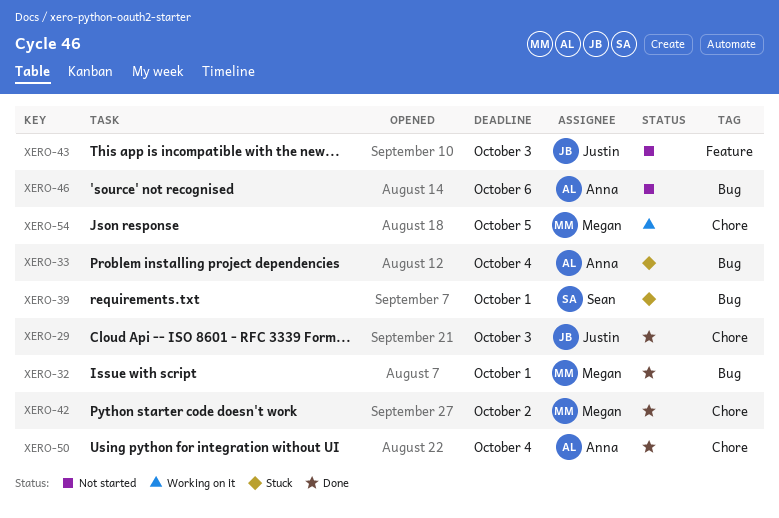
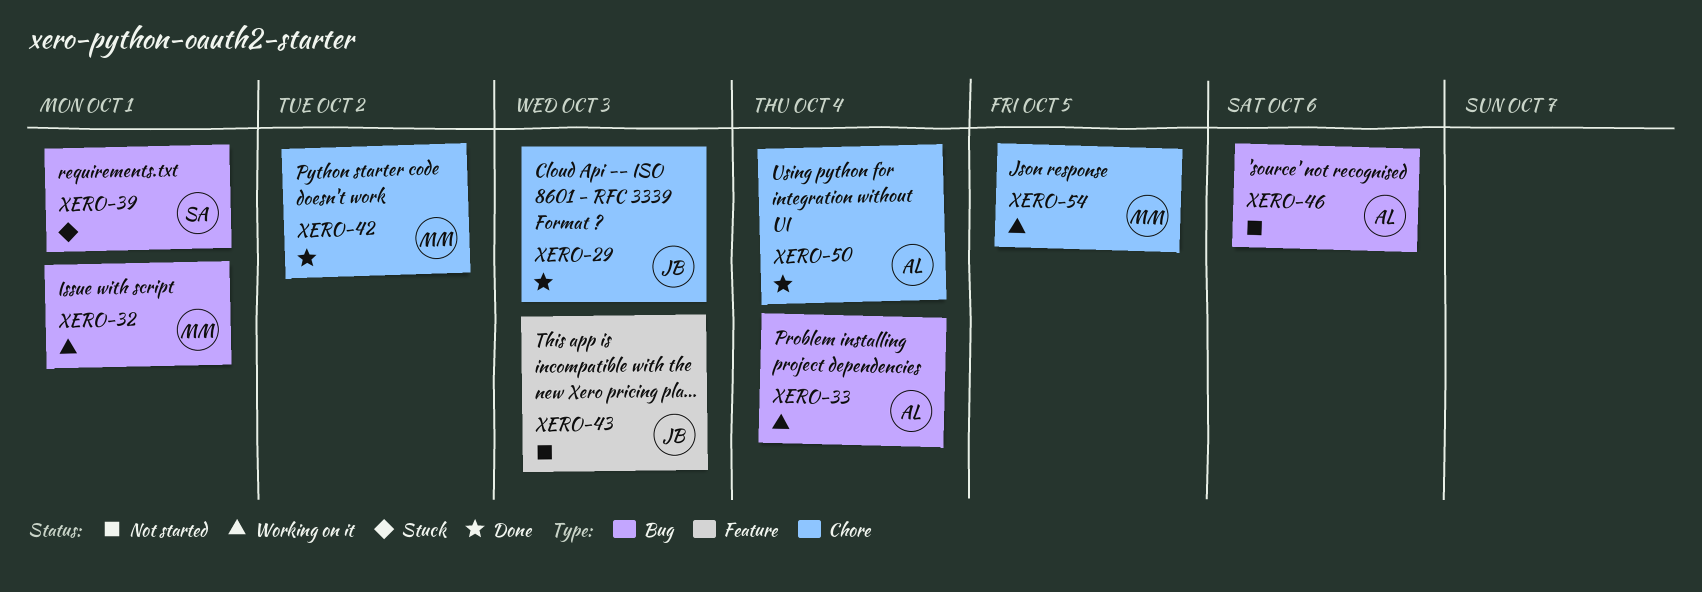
XERO-32, status: Done -> Working on it
XERO-33, status: Stuck -> Working on it

